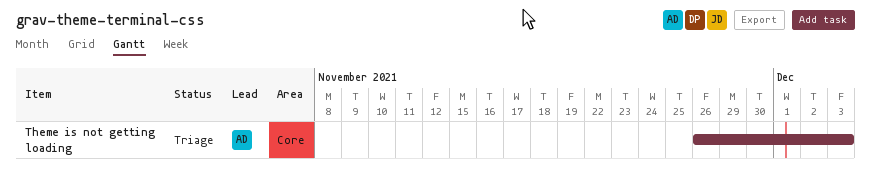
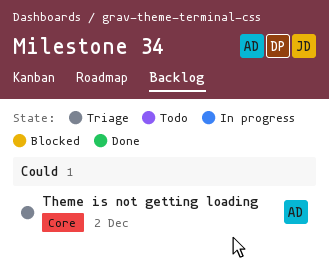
Theme is not getting loading, due: Dec 3 -> Dec 2

